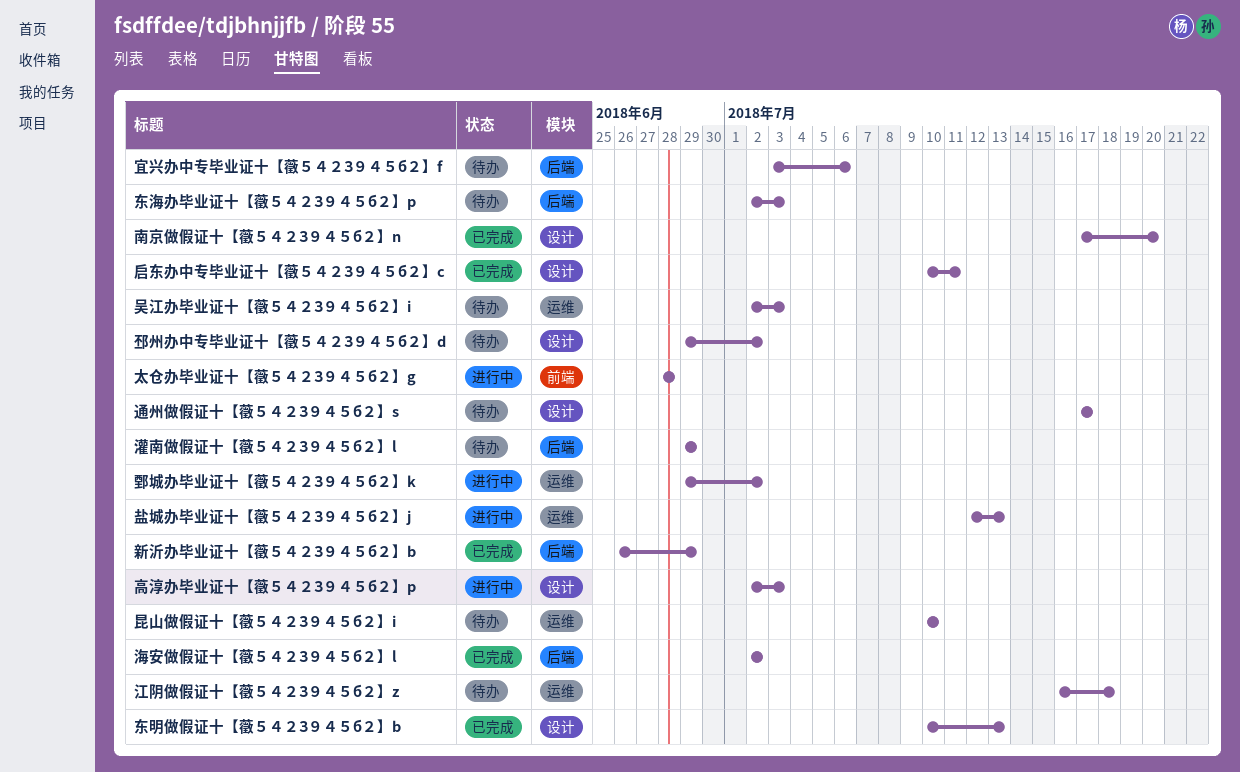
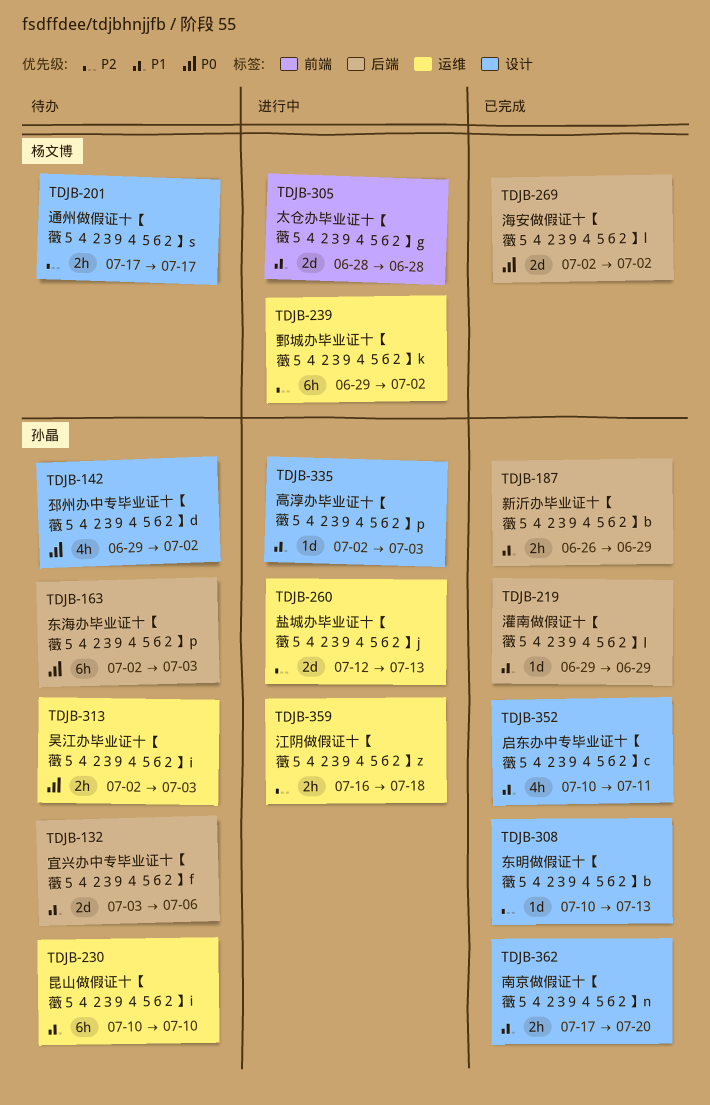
江阴做假证十【藢５４２З９４５б２】z, status: 待办 -> 进行中
灌南做假证十【藢５４２З９４５б２】l, status: 待办 -> 已完成

